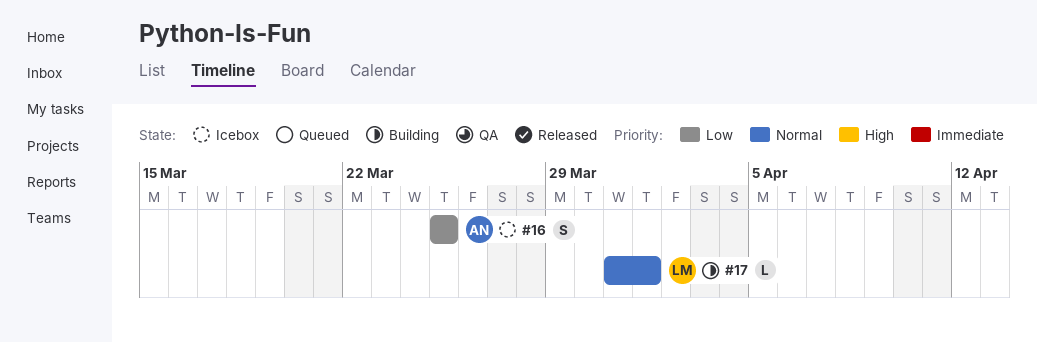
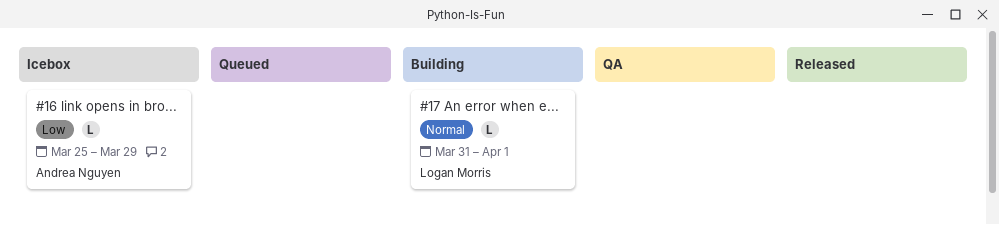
#16, estimate: S -> L
#16, due: Mar 25 -> Mar 29

